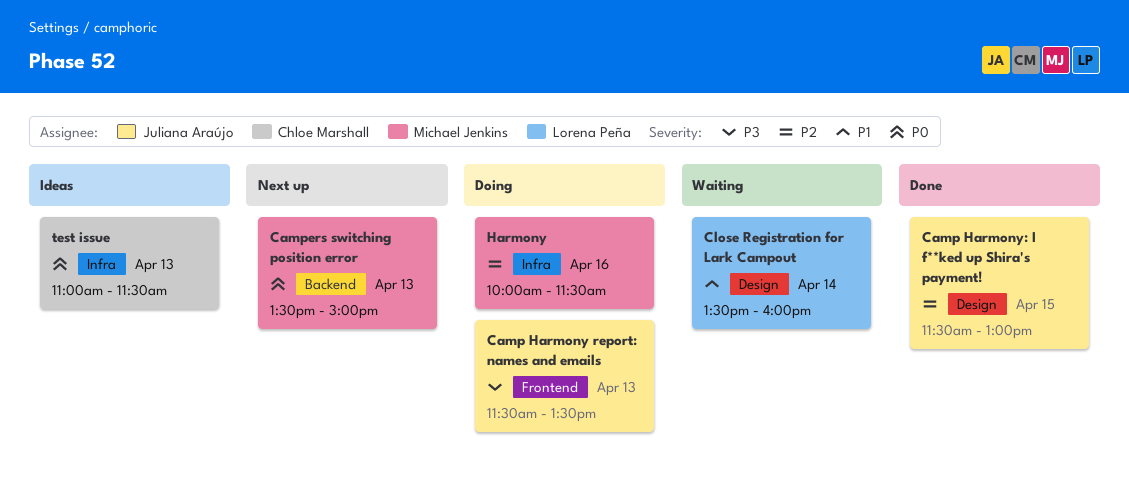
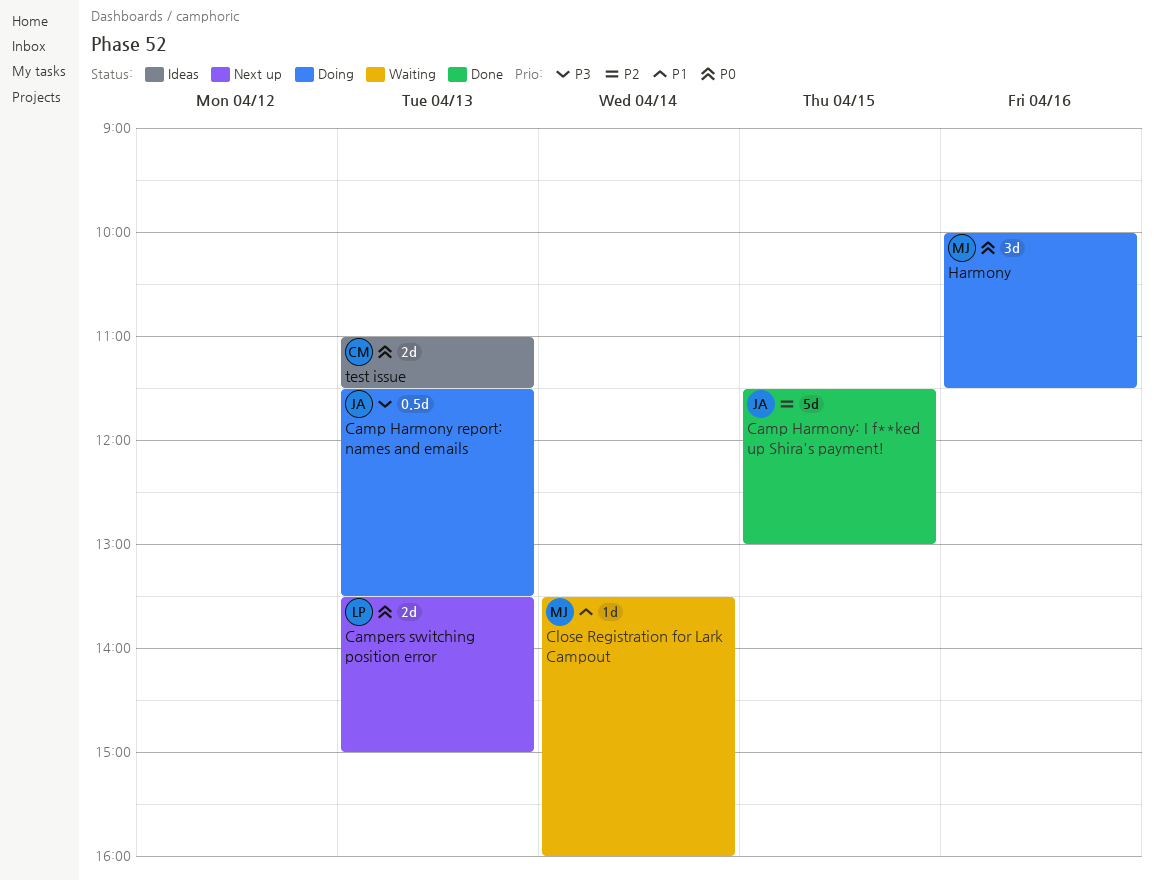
Campers switching position error, owner: Michael Jenkins -> Lorena Peña
Close Registration for Lark Campout, owner: Lorena Peña -> Michael Jenkins
Harmony, priority: P2 -> P0

